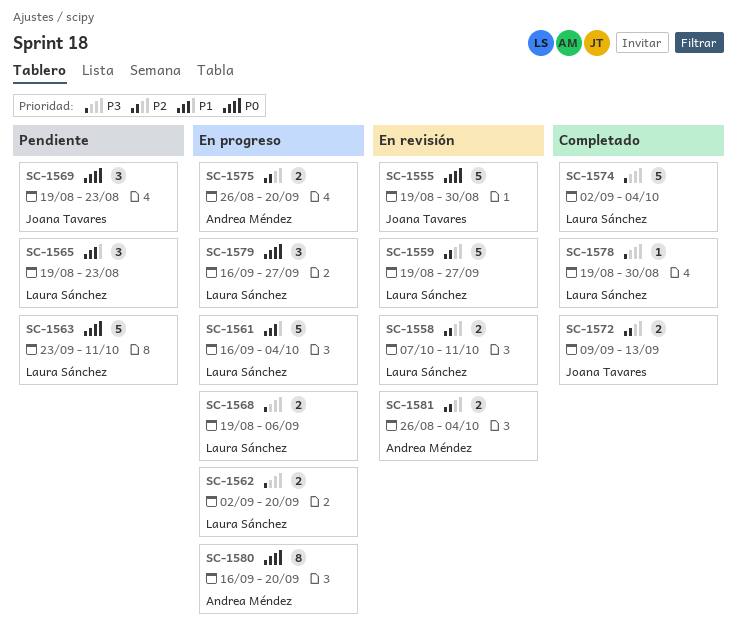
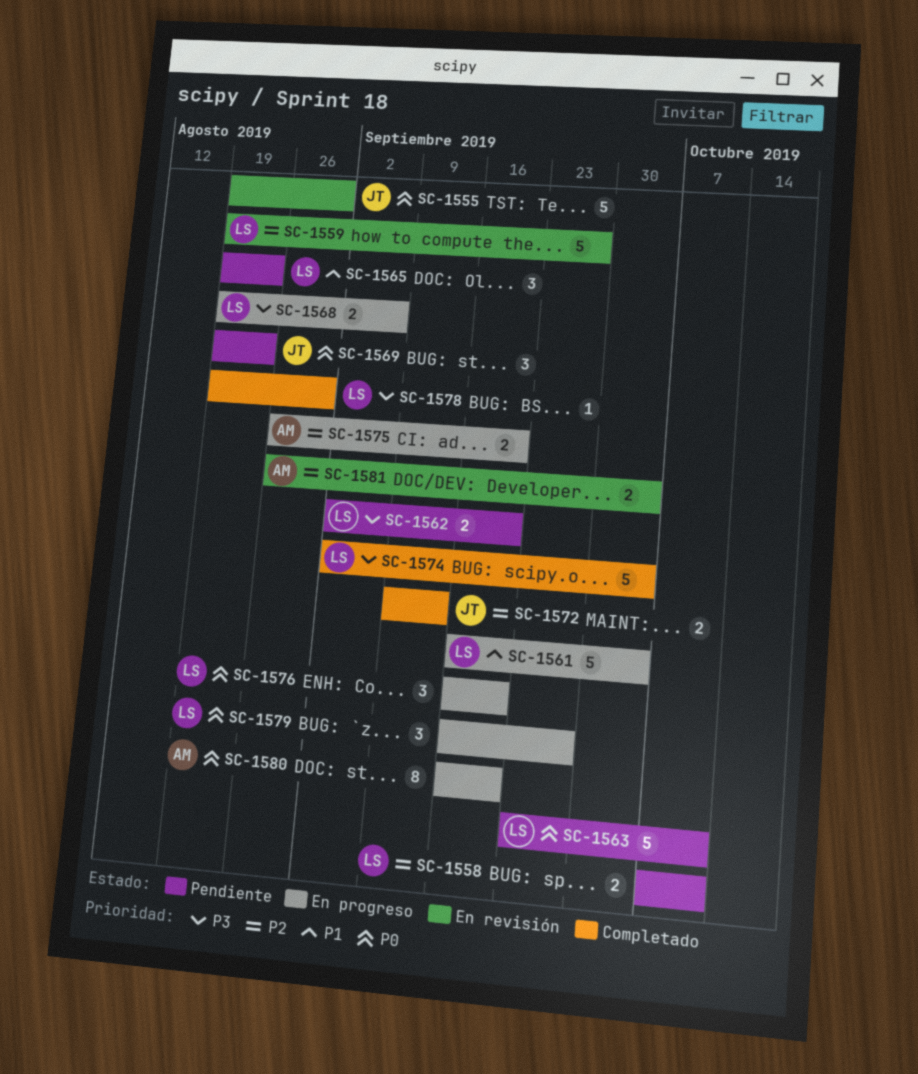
SC-1558, status: En revisión -> Pendiente
SC-1562, status: En progreso -> Pendiente
SC-1576: none -> present

